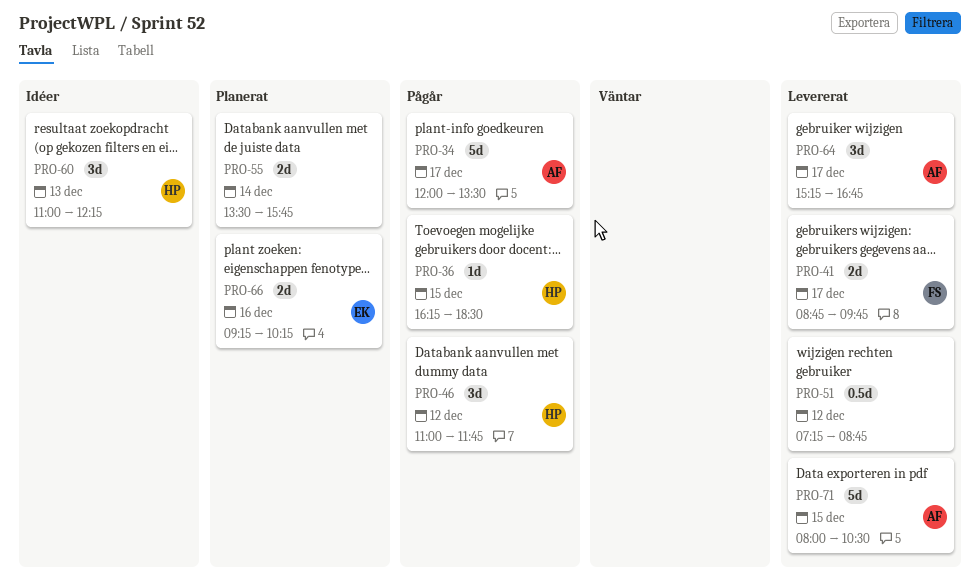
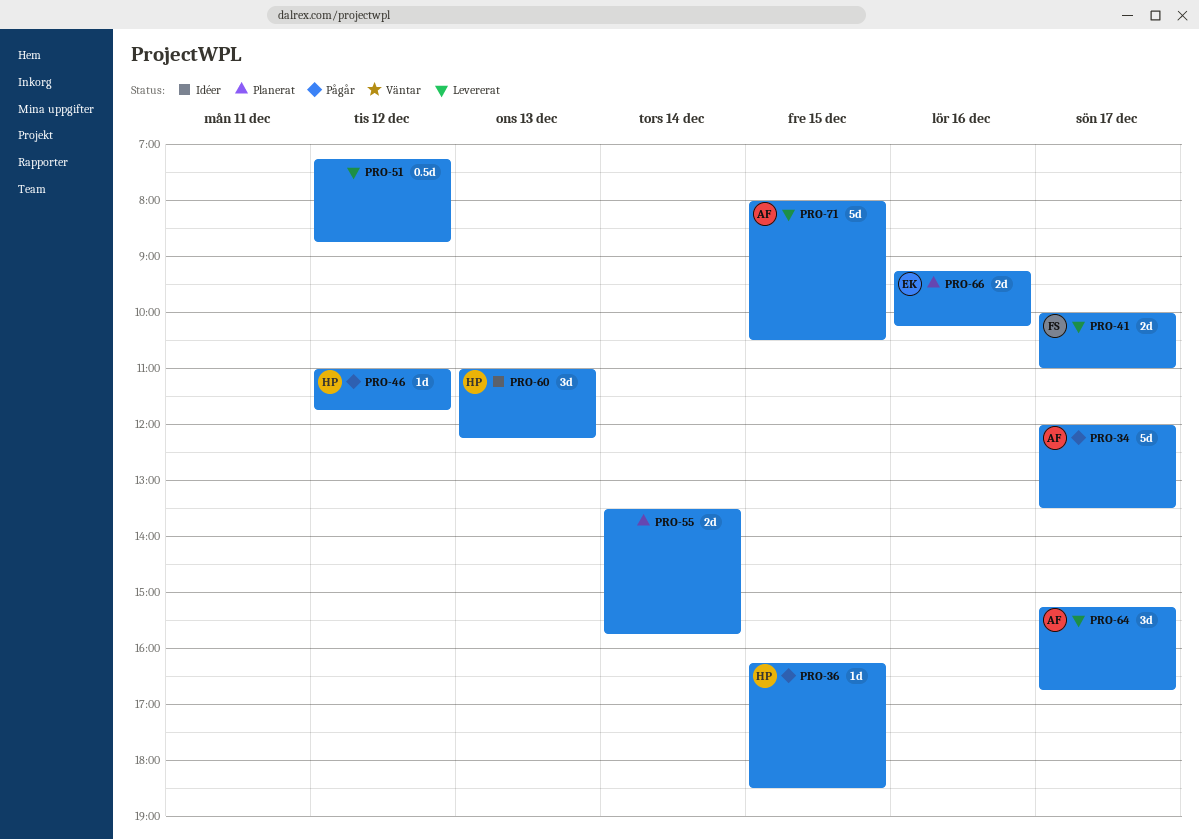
PRO-41, begins: 08:45 -> 10:00
PRO-41, ends: 09:45 -> 11:00
PRO-46, estimate: 3d -> 1d

